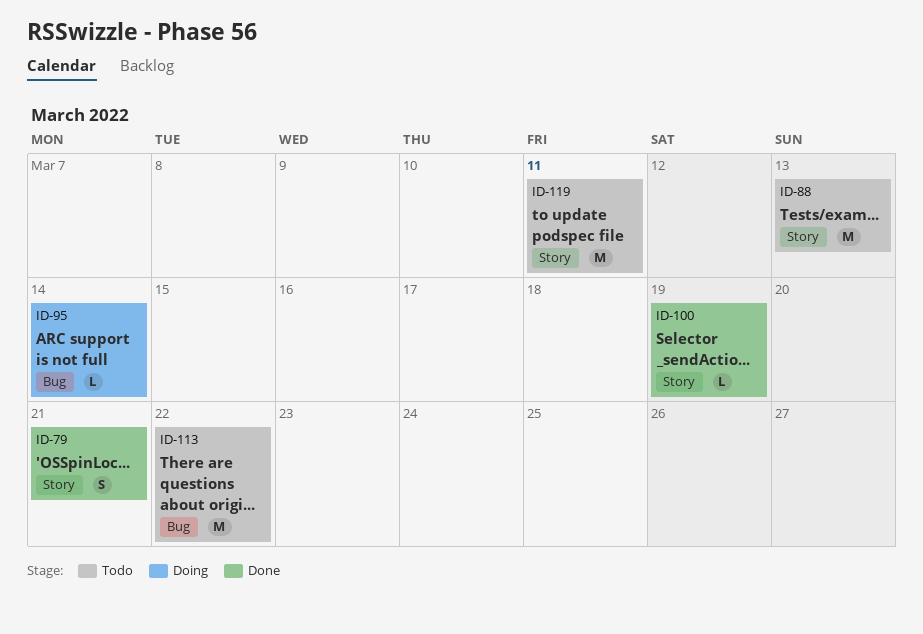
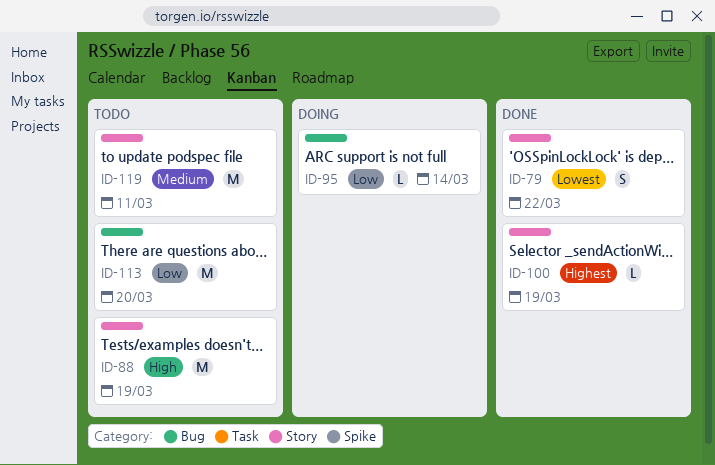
ID-79, due: Mar 21 -> Mar 22
ID-88, due: Mar 13 -> Mar 19
ID-113, due: Mar 22 -> Mar 20

